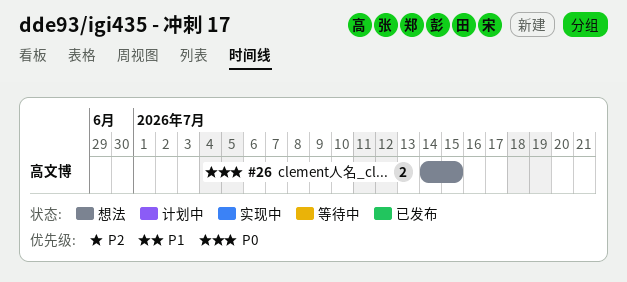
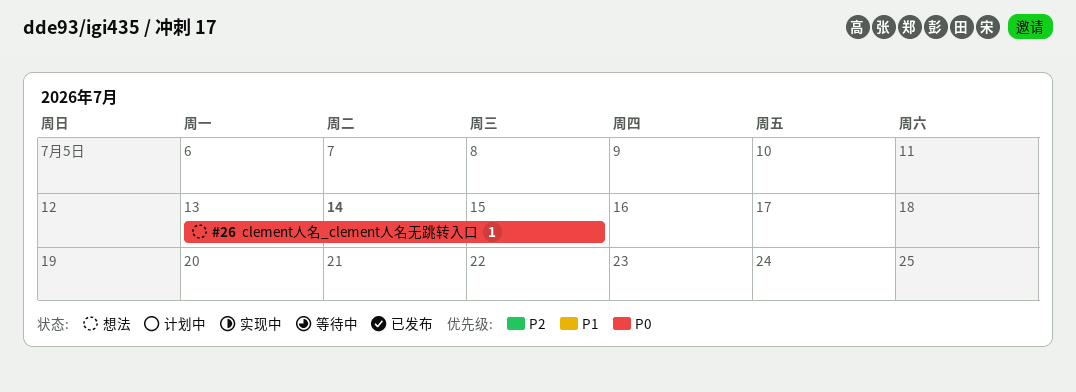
#26, estimate: 2 -> 1
#26, start: Jul 14 -> Jul 13

